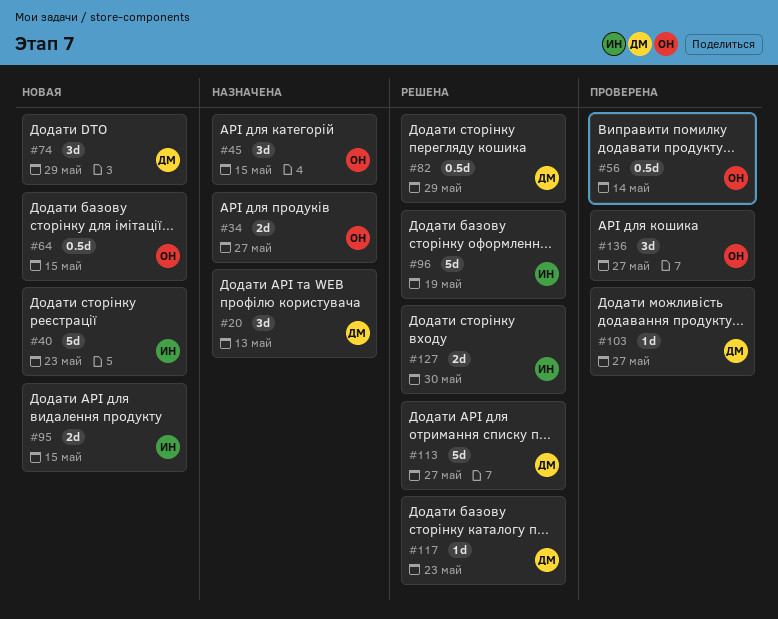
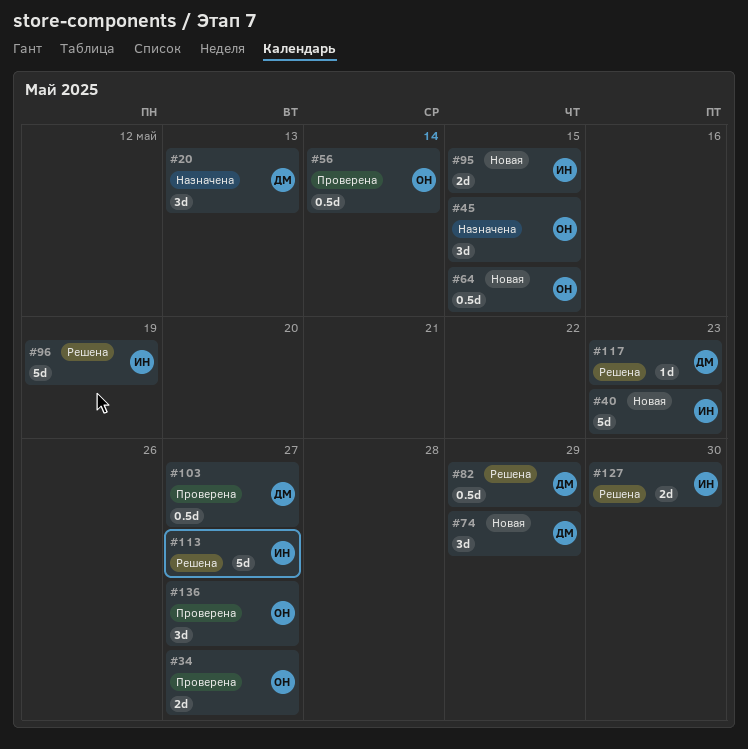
#34, status: Назначена -> Проверена
#103, estimate: 1d -> 0.5d
#113, owner: ДМ -> ИН

